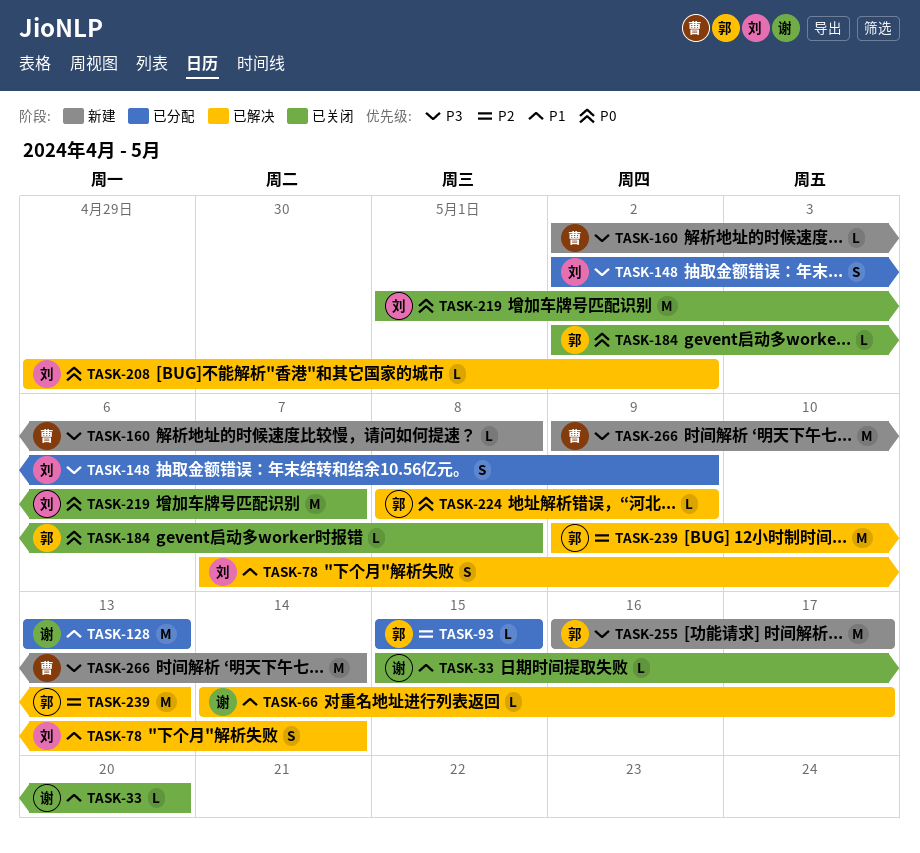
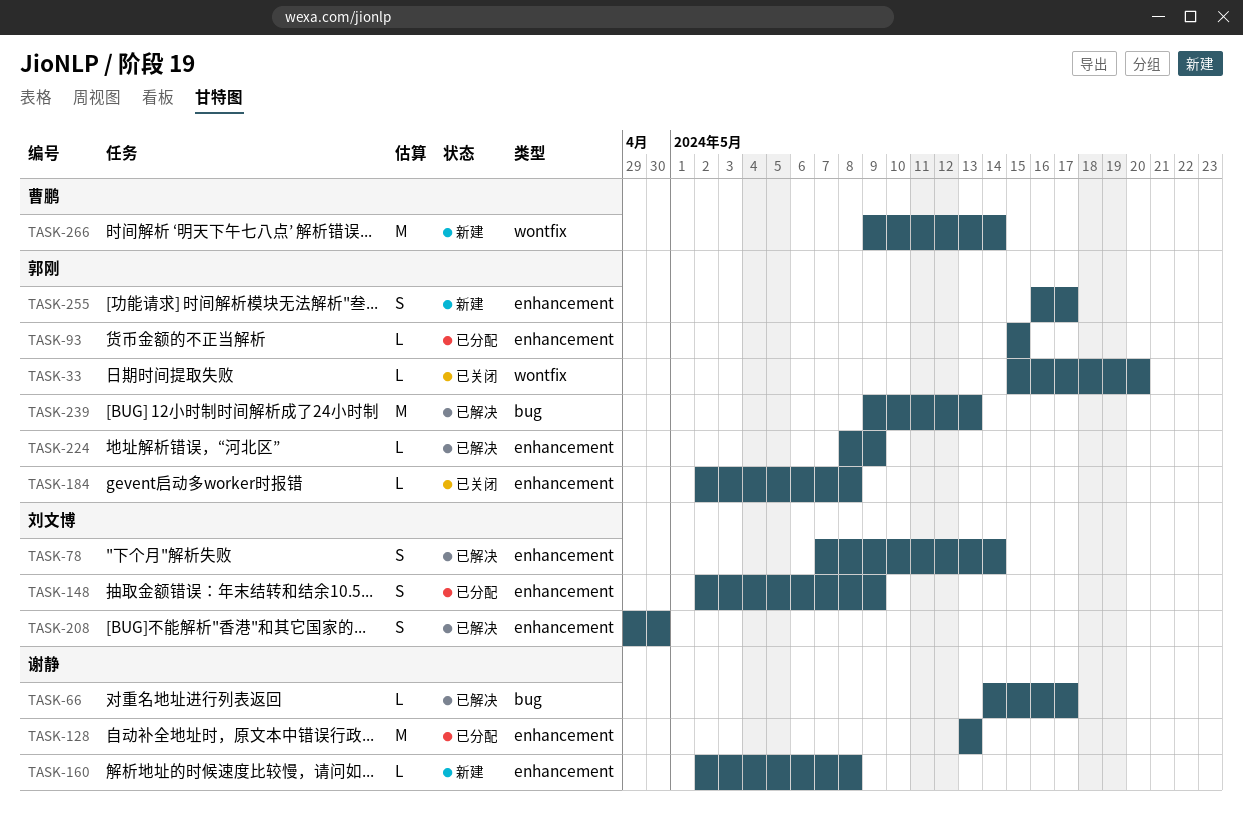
TASK-33, owner: 谢静 -> 郭刚
TASK-160, owner: 曹鹏 -> 谢静
TASK-208, estimate: L -> S
TASK-208, due: May 2 -> Apr 30
TASK-219: present -> none
TASK-255, estimate: M -> S

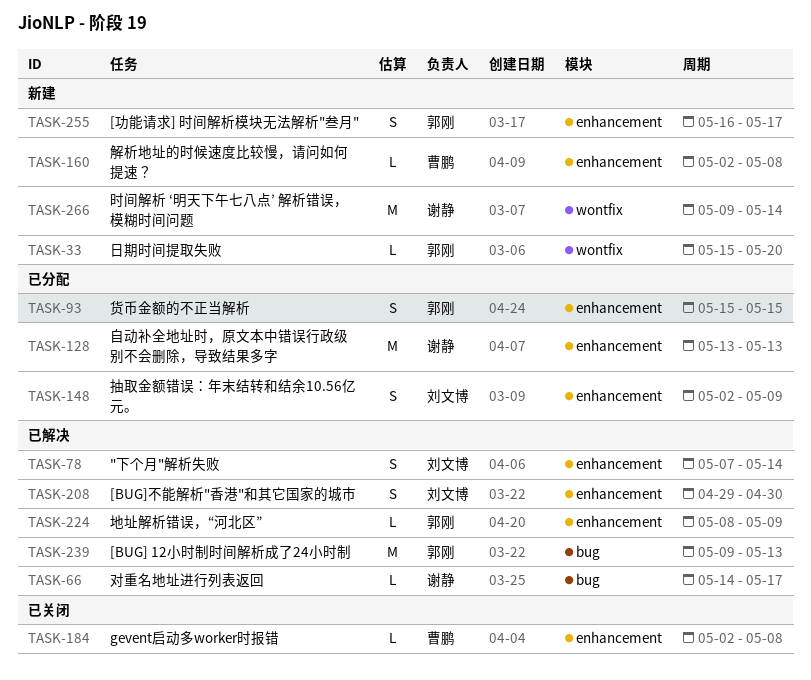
TASK-33, status: 已关闭 -> 新建
TASK-93, estimate: L -> S
TASK-160, owner: 谢静 -> 曹鹏
TASK-184, owner: 郭刚 -> 曹鹏
TASK-266, owner: 曹鹏 -> 谢静

